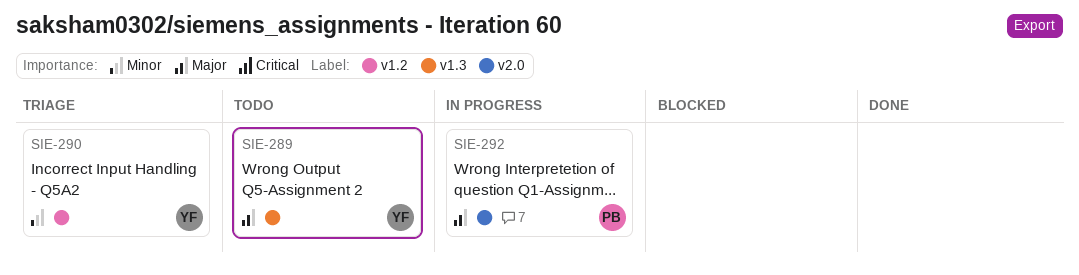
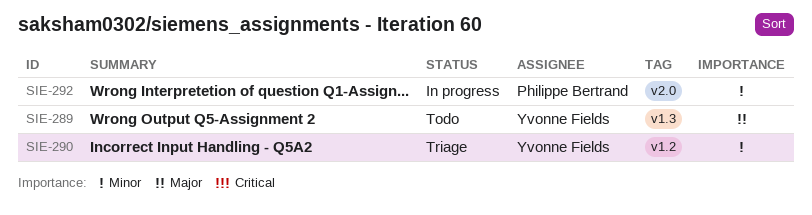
SIE-292, priority: Major -> Minor

